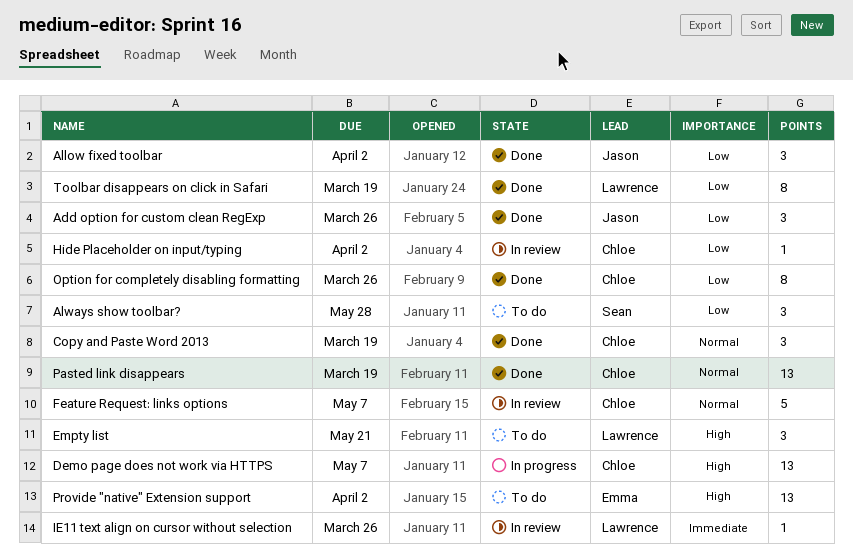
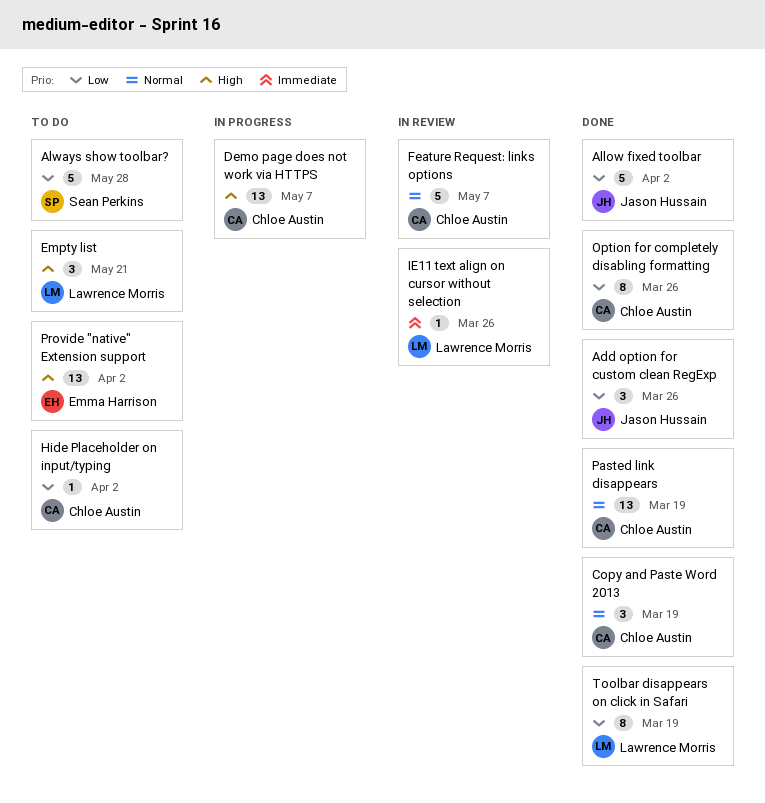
Allow fixed toolbar, estimate: 3 -> 5
Always show toolbar?, estimate: 3 -> 5
Hide Placeholder on input/typing, status: In review -> To do

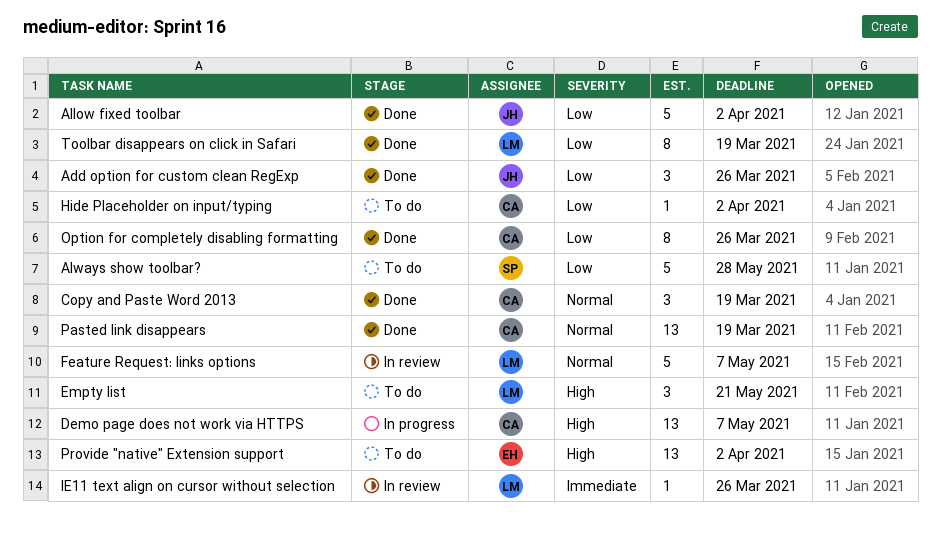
Feature Request: links options, owner: Chloe Austin -> Lawrence Morris

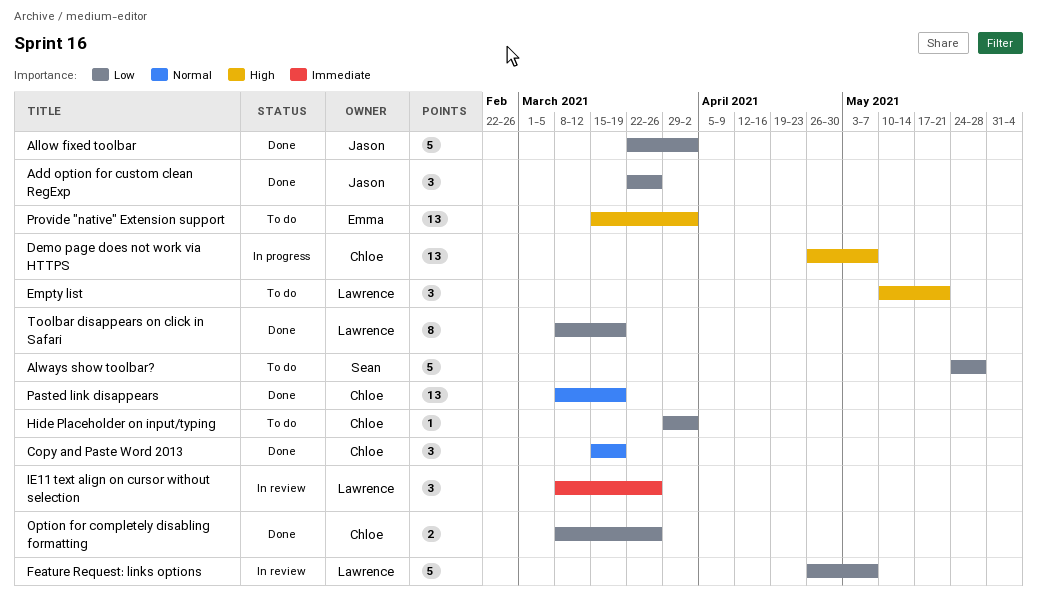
Feature Request: links options, priority: Normal -> Low
IE11 text align on cursor without selection, estimate: 1 -> 3
Option for completely disabling formatting, estimate: 8 -> 2

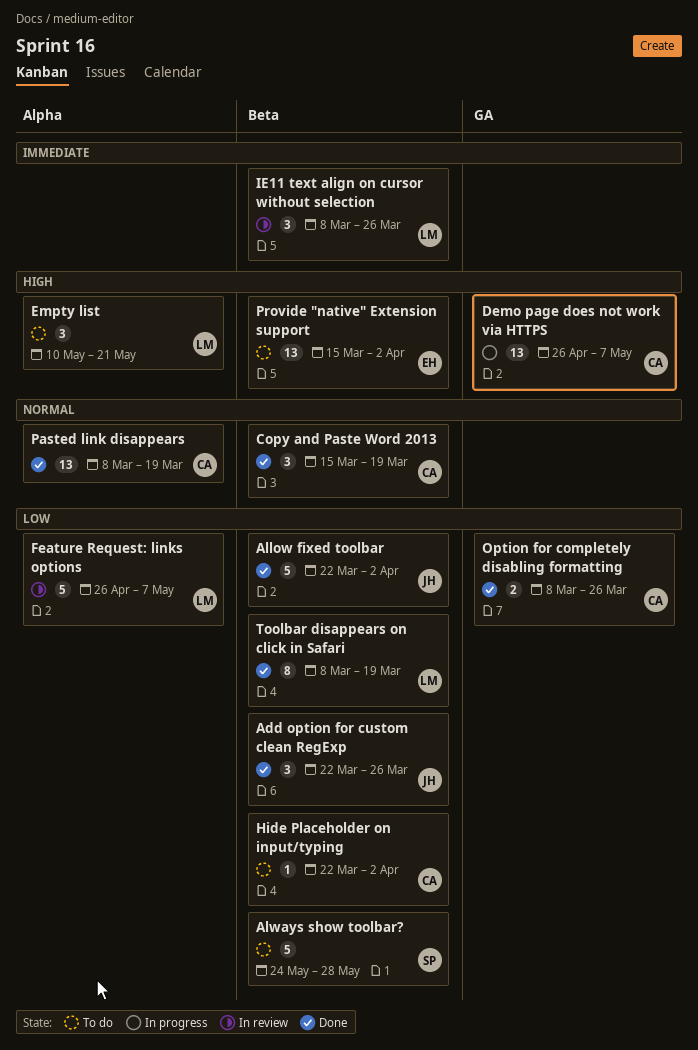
Hide Placeholder on input/typing, start: Mar 29 -> Mar 22

